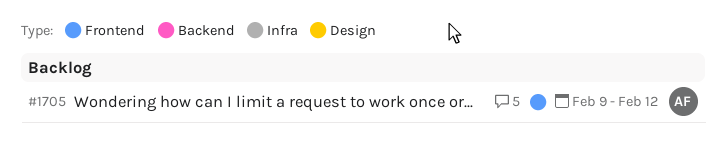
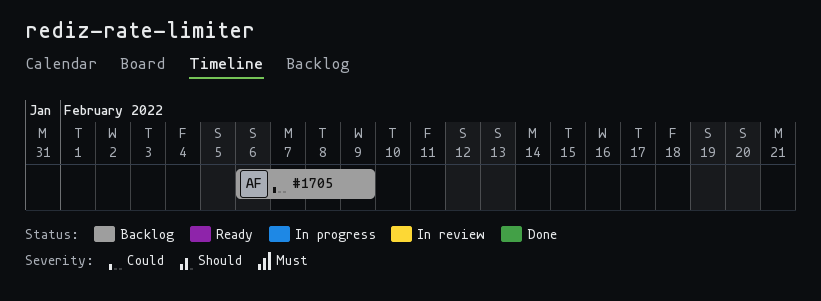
#1705, start: Feb 9 -> Feb 6
#1705, due: Feb 12 -> Feb 9

